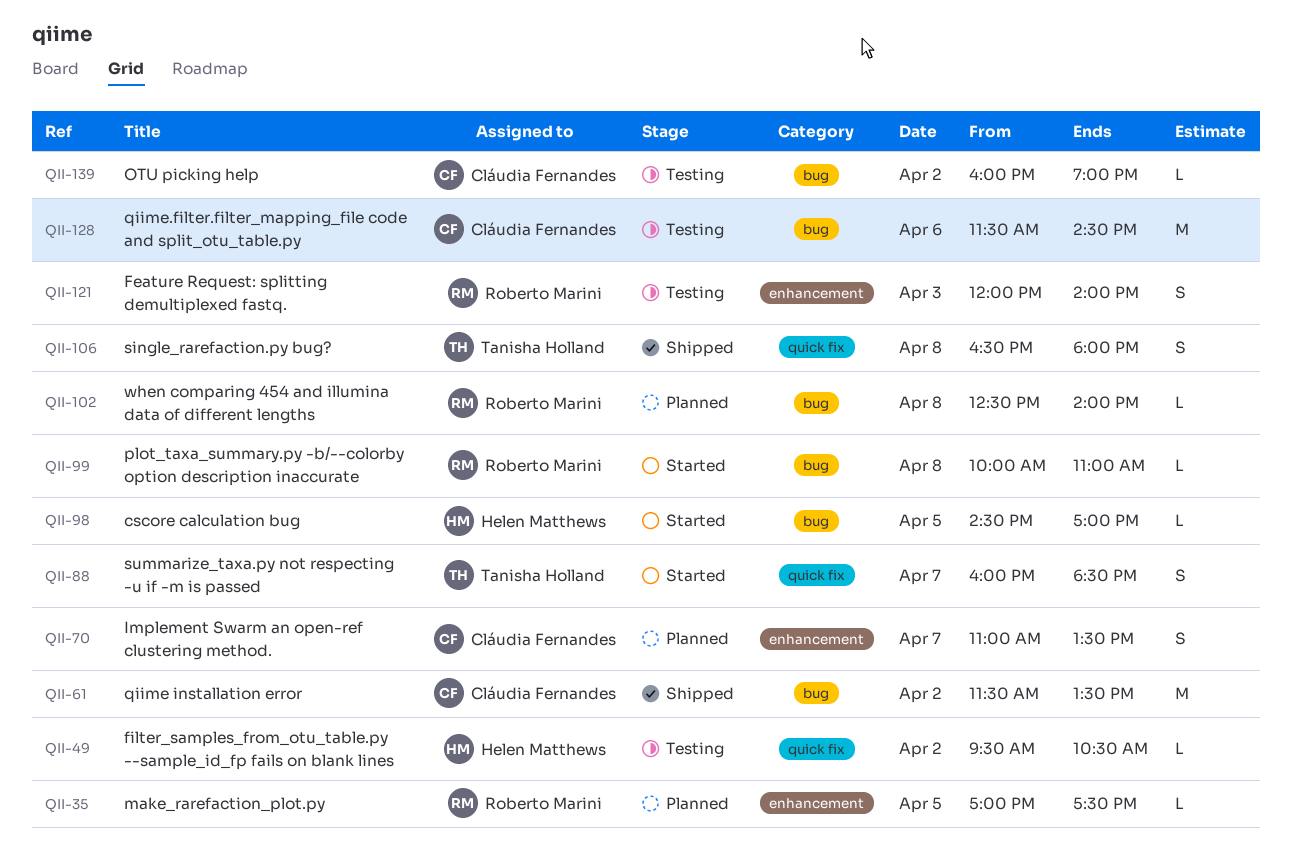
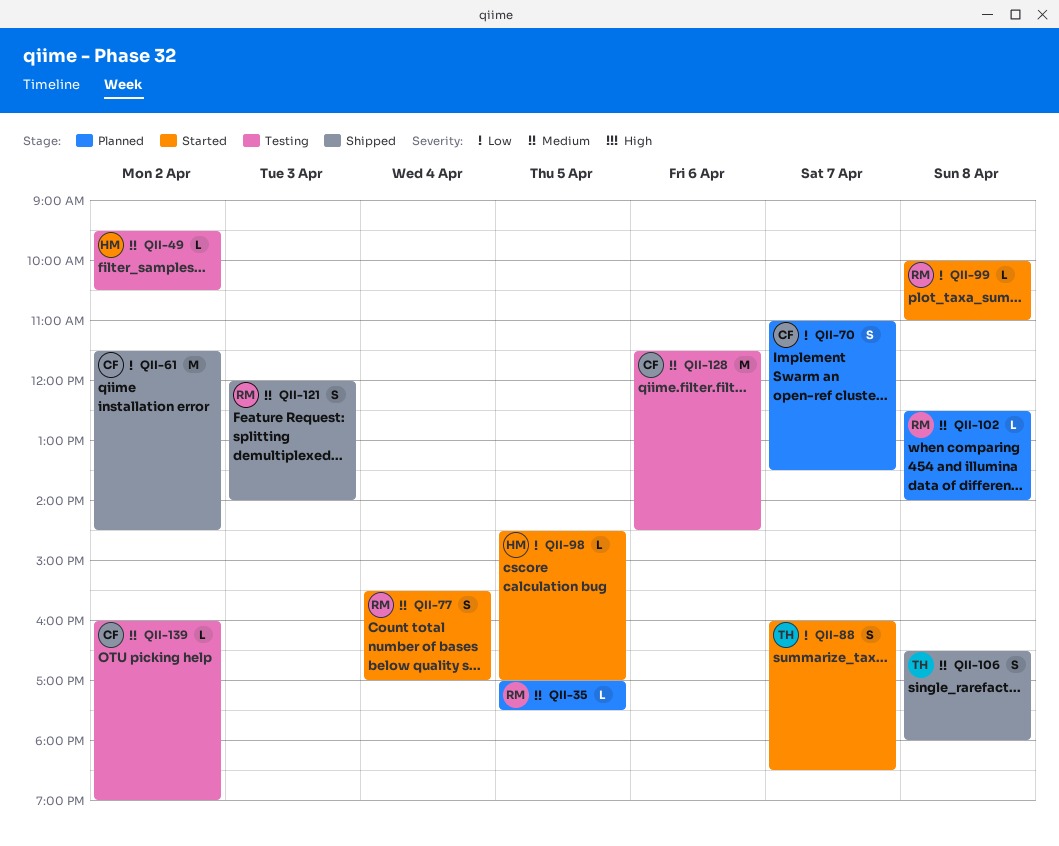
QII-61, ends: 13:30 -> 14:30
QII-77: none -> present
QII-121, status: Testing -> Shipped

